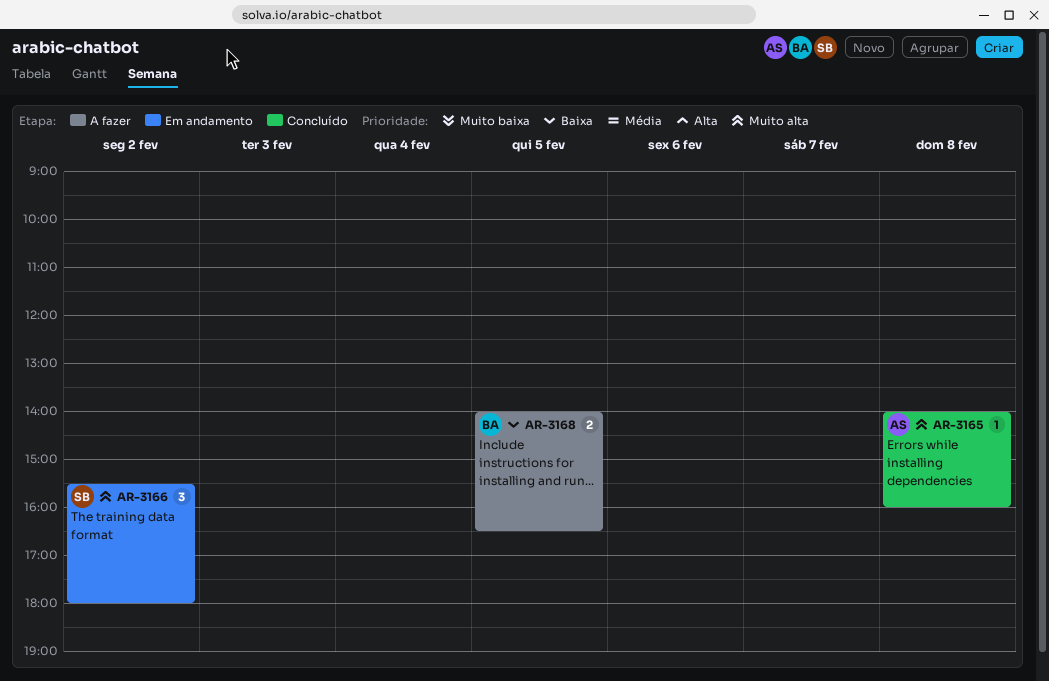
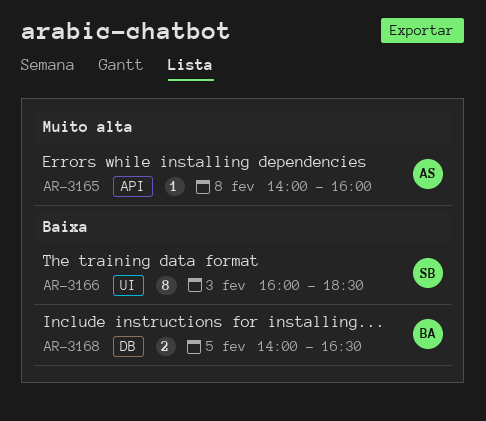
AR-3166, priority: Muito alta -> Baixa
AR-3166, estimate: 3 -> 8
AR-3166, day: Feb 2 -> Feb 3
AR-3166, begins: 15:30 -> 16:00
AR-3166, ends: 18:00 -> 18:30

